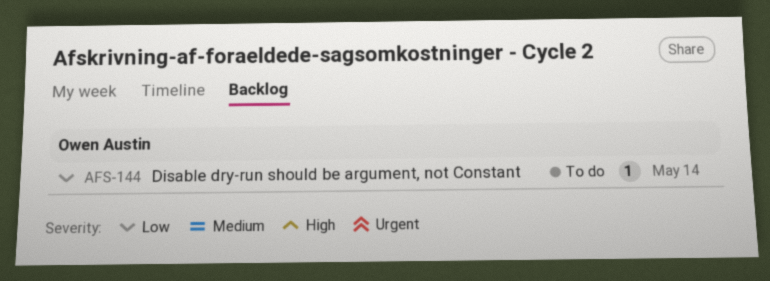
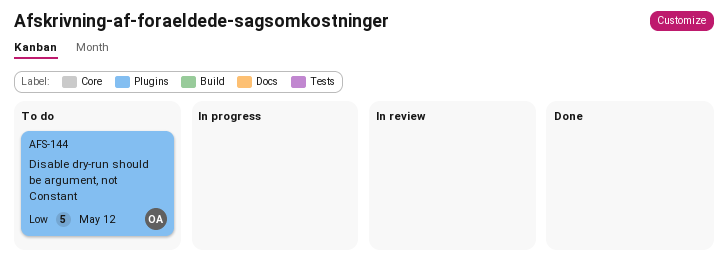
AFS-144, estimate: 1 -> 5
AFS-144, due: May 14 -> May 12

